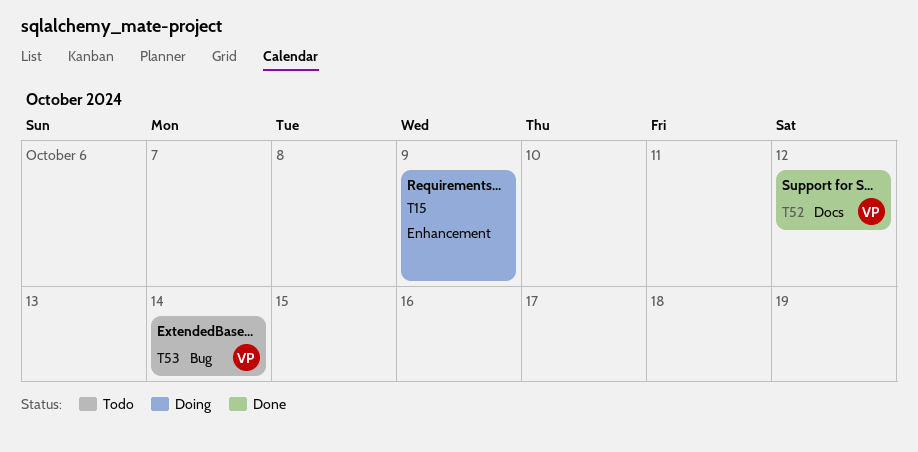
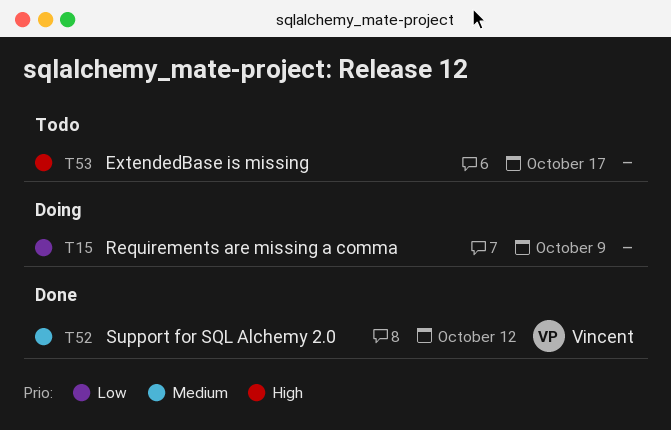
T53, owner: Vincent -> none
T53, due: Oct 14 -> Oct 17

